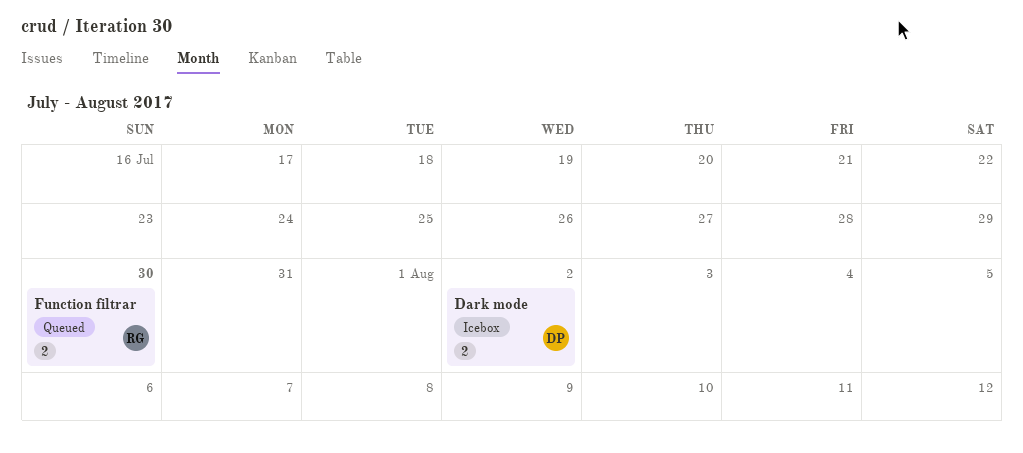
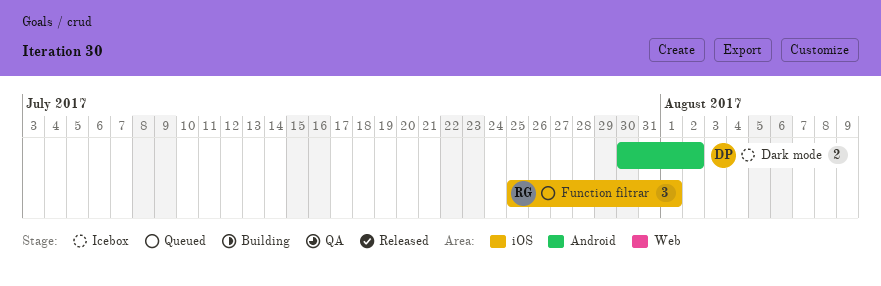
Function filtrar, estimate: 2 -> 3
Function filtrar, due: Jul 30 -> Aug 1

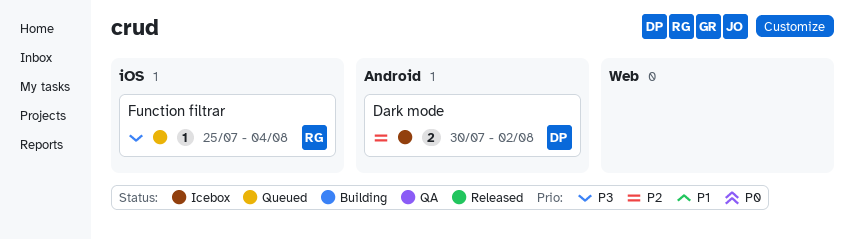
Function filtrar, estimate: 3 -> 1
Function filtrar, due: Aug 1 -> Aug 4

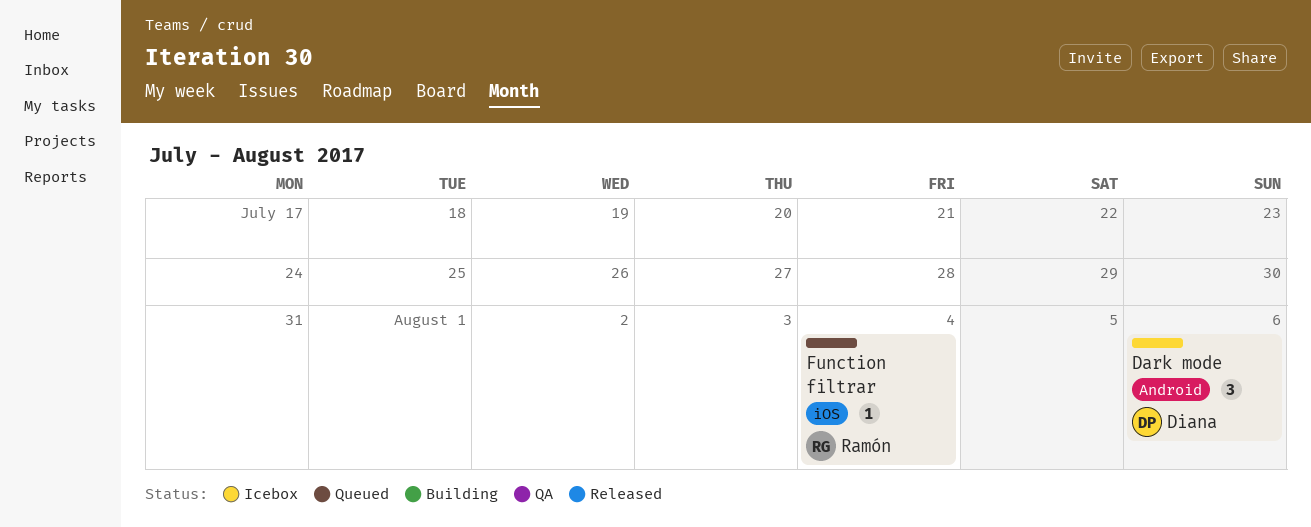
Dark mode, estimate: 2 -> 3
Dark mode, due: Aug 2 -> Aug 6

